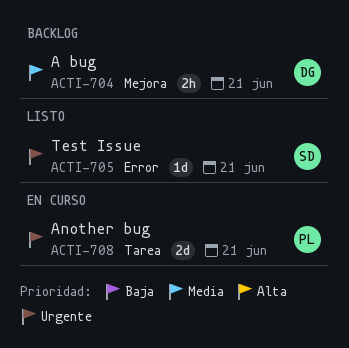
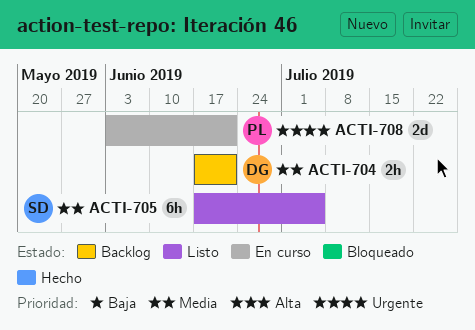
ACTI-705, priority: Urgente -> Media
ACTI-705, estimate: 1d -> 6h
ACTI-705, due: Jun 21 -> Jul 5

